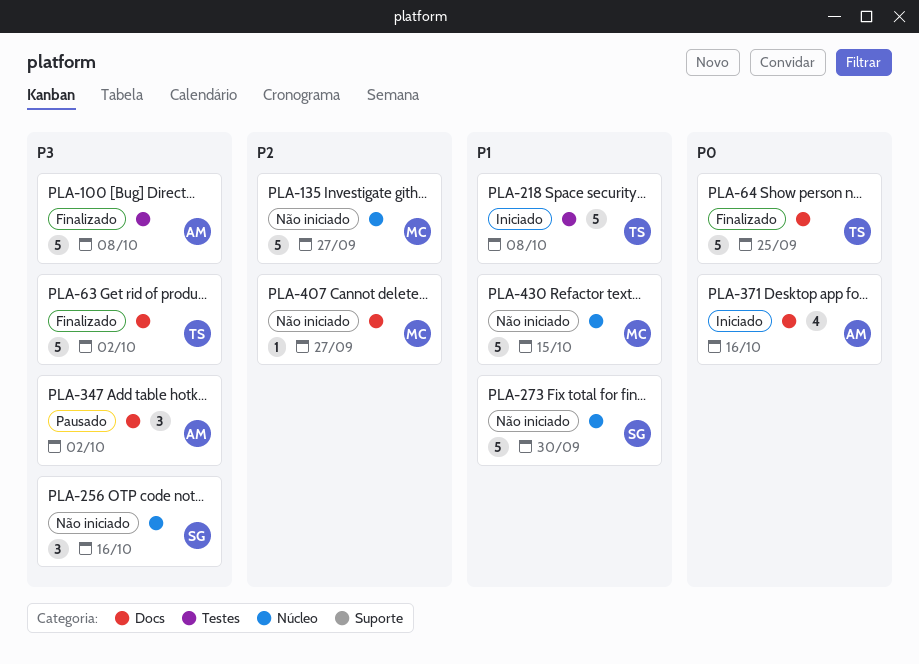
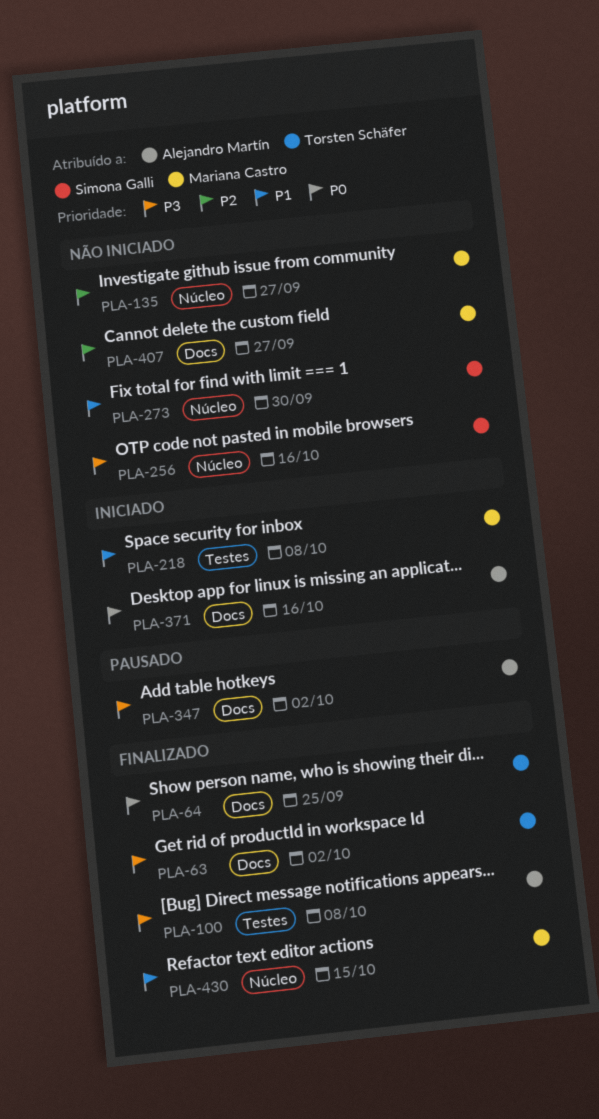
PLA-218, owner: Torsten Schäfer -> Mariana Castro
PLA-430, status: Não iniciado -> Finalizado

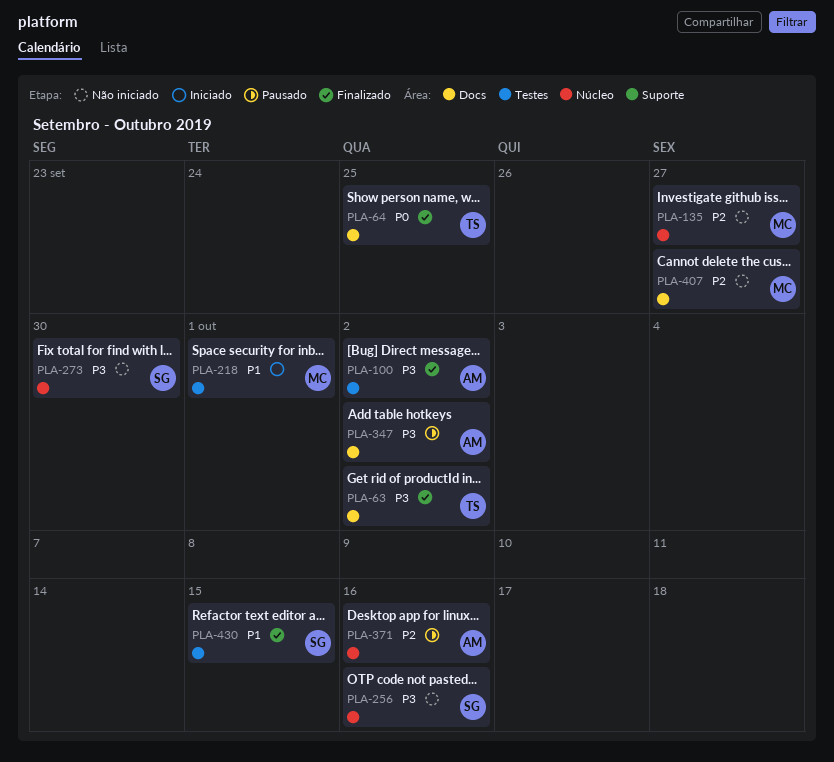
PLA-100, due: Oct 8 -> Oct 2
PLA-218, due: Oct 8 -> Oct 1
PLA-273, priority: P1 -> P3
PLA-371, status: Iniciado -> Pausado
PLA-371, priority: P0 -> P2
PLA-371, label: Docs -> Núcleo
PLA-430, owner: Mariana Castro -> Simona Galli
PLA-430, label: Núcleo -> Testes

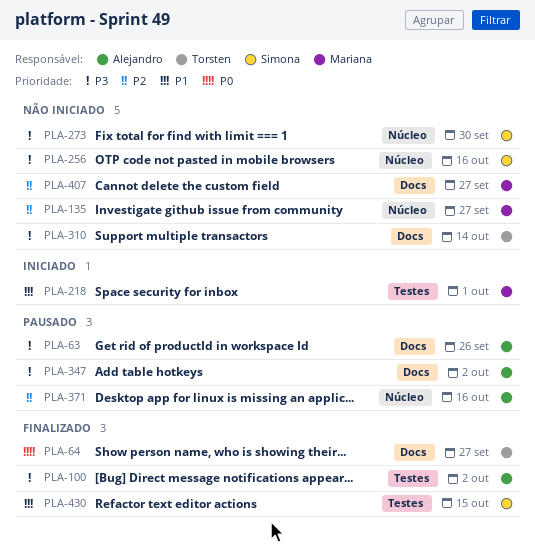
PLA-63, status: Finalizado -> Pausado
PLA-63, owner: Torsten -> Alejandro
PLA-63, due: Oct 2 -> Sep 26
PLA-64, due: Sep 25 -> Sep 27
PLA-310: none -> present

